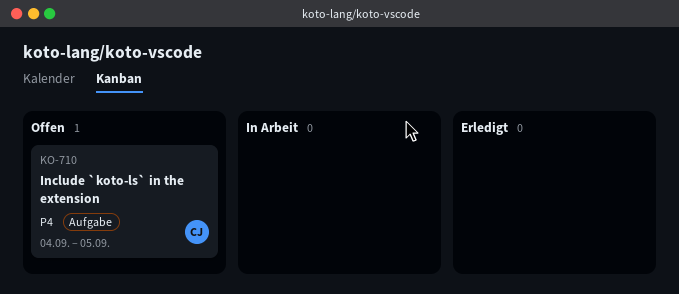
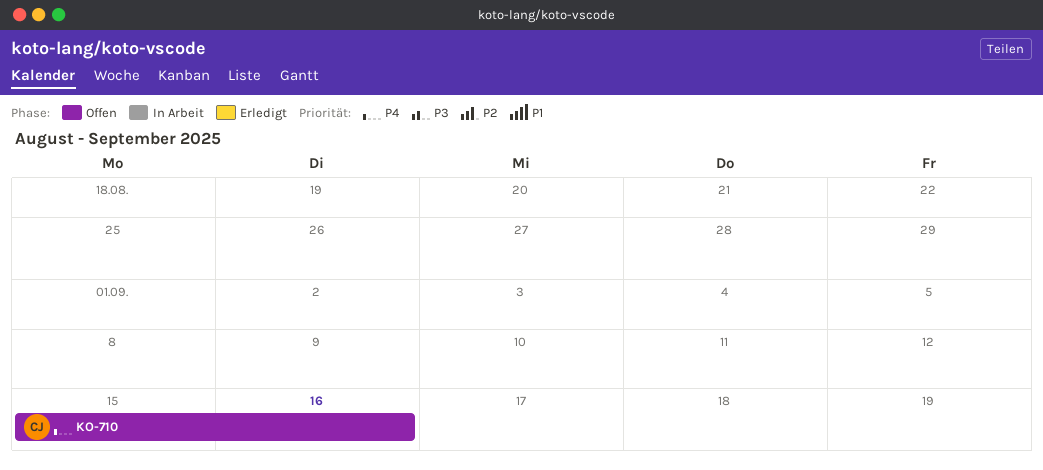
KO-710, start: Sep 4 -> Sep 15
KO-710, due: Sep 5 -> Sep 16

